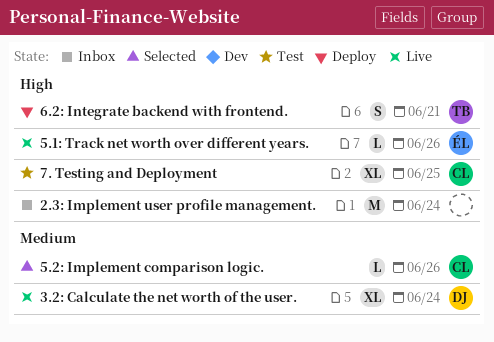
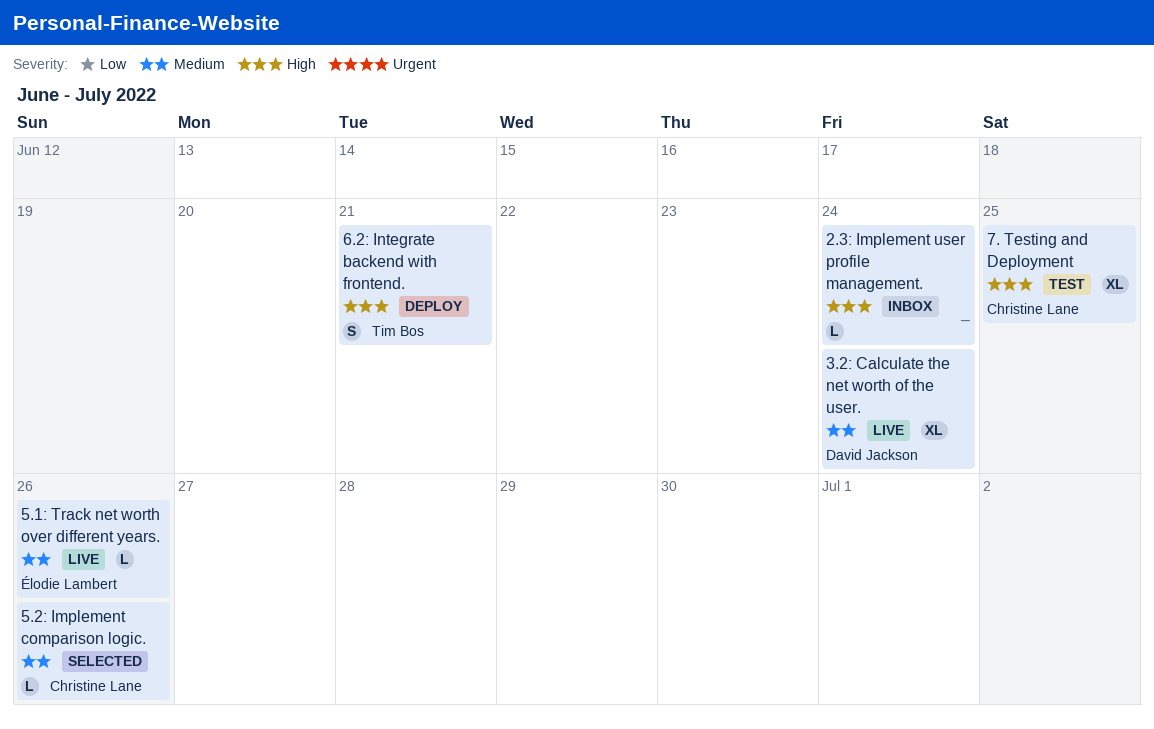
2.3: Implement user profile management., estimate: M -> L
5.1: Track net worth over different years., priority: High -> Medium

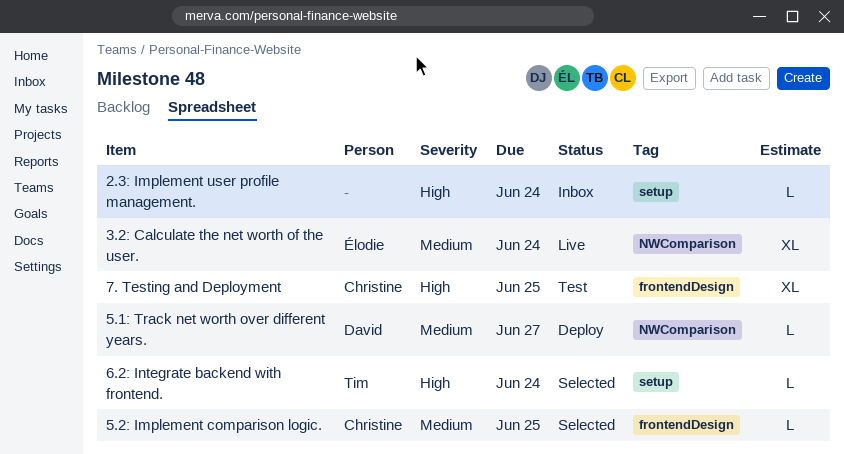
3.2: Calculate the net worth of the user., owner: David Jackson -> Élodie Lambert
5.1: Track net worth over different years., status: Live -> Deploy
5.1: Track net worth over different years., owner: Élodie Lambert -> David Jackson
5.1: Track net worth over different years., due: Jun 26 -> Jun 27
5.2: Implement comparison logic., due: Jun 26 -> Jun 25
6.2: Integrate backend with frontend., status: Deploy -> Selected
6.2: Integrate backend with frontend., estimate: S -> L
6.2: Integrate backend with frontend., due: Jun 21 -> Jun 24

